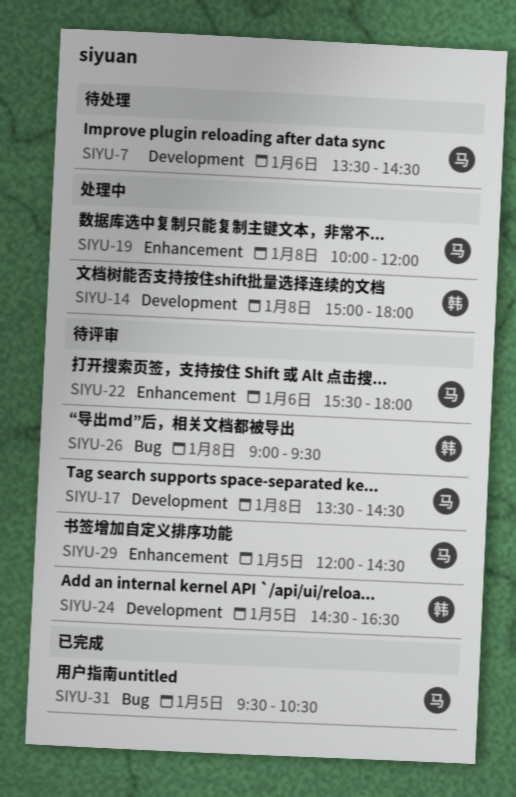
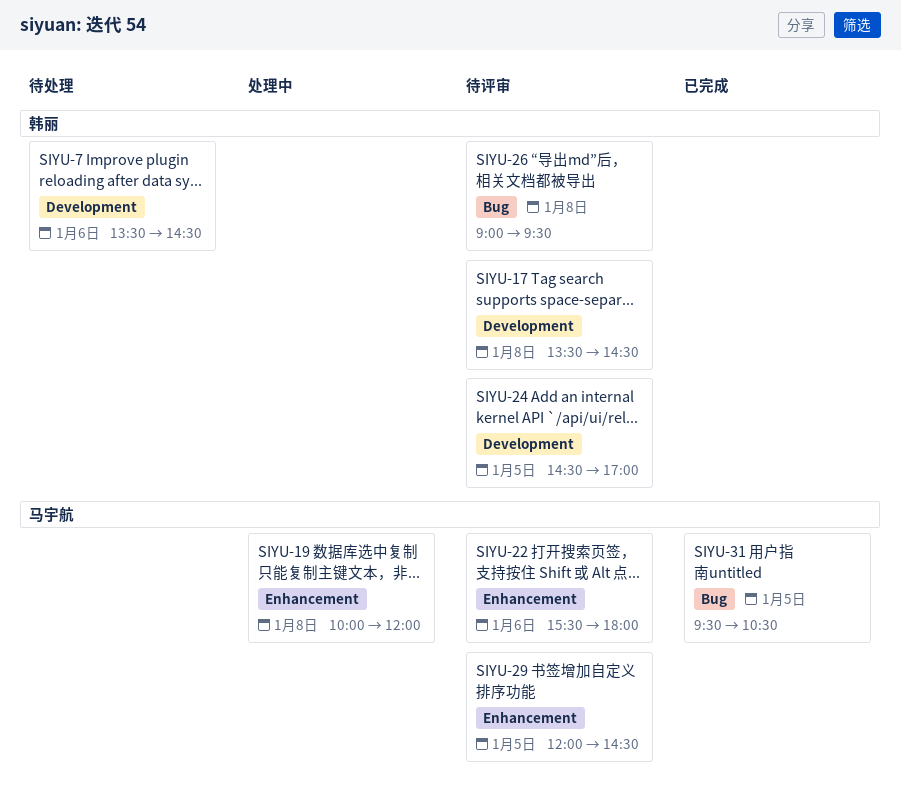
SIYU-7, owner: 马宇航 -> 韩丽
SIYU-14: present -> none
SIYU-17, owner: 马宇航 -> 韩丽
SIYU-24, ends: 16:30 -> 17:00

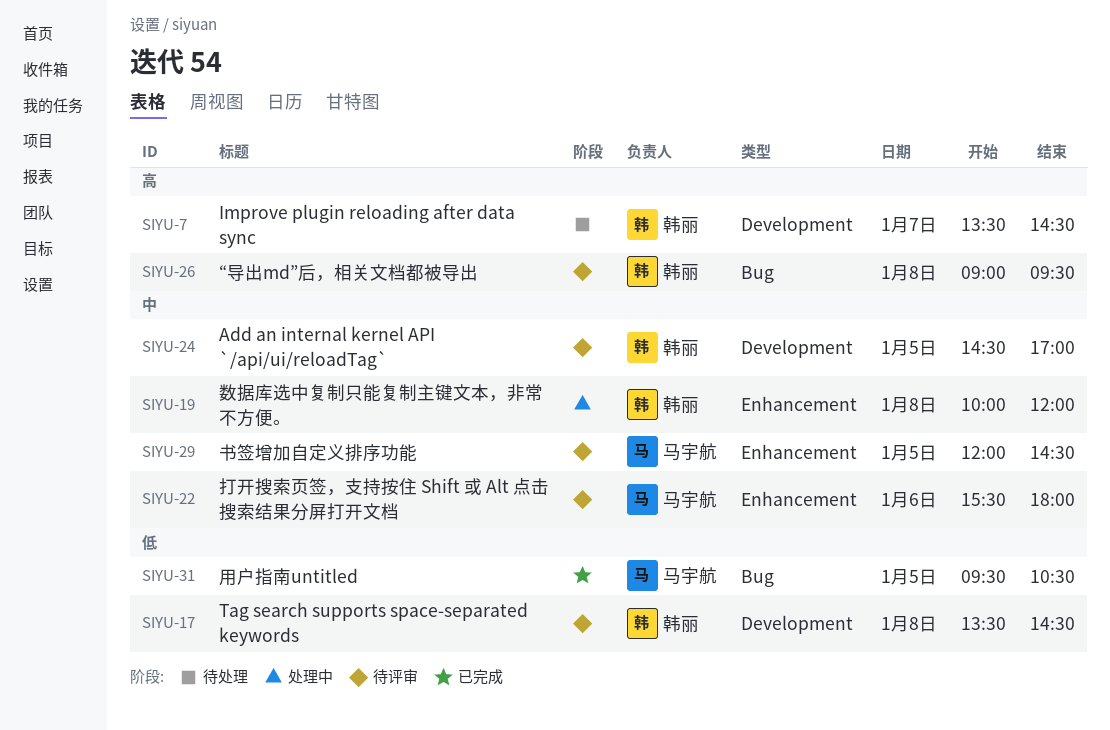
SIYU-7, day: Jan 6 -> Jan 7
SIYU-19, owner: 马宇航 -> 韩丽

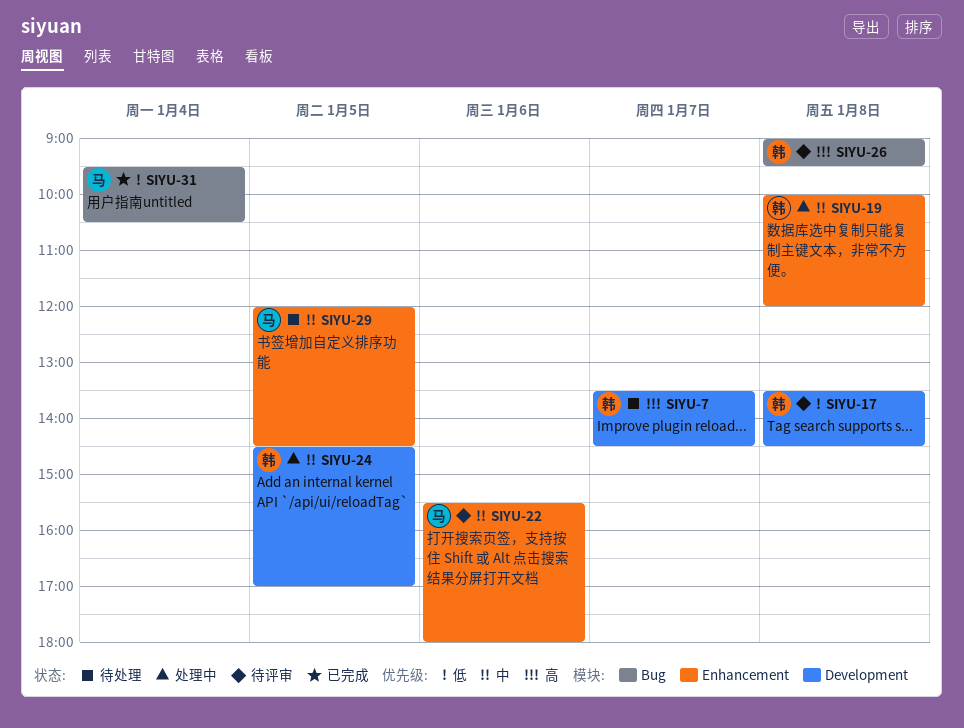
SIYU-24, status: 待评审 -> 处理中
SIYU-29, status: 待评审 -> 待处理
SIYU-31, day: Jan 5 -> Jan 4

